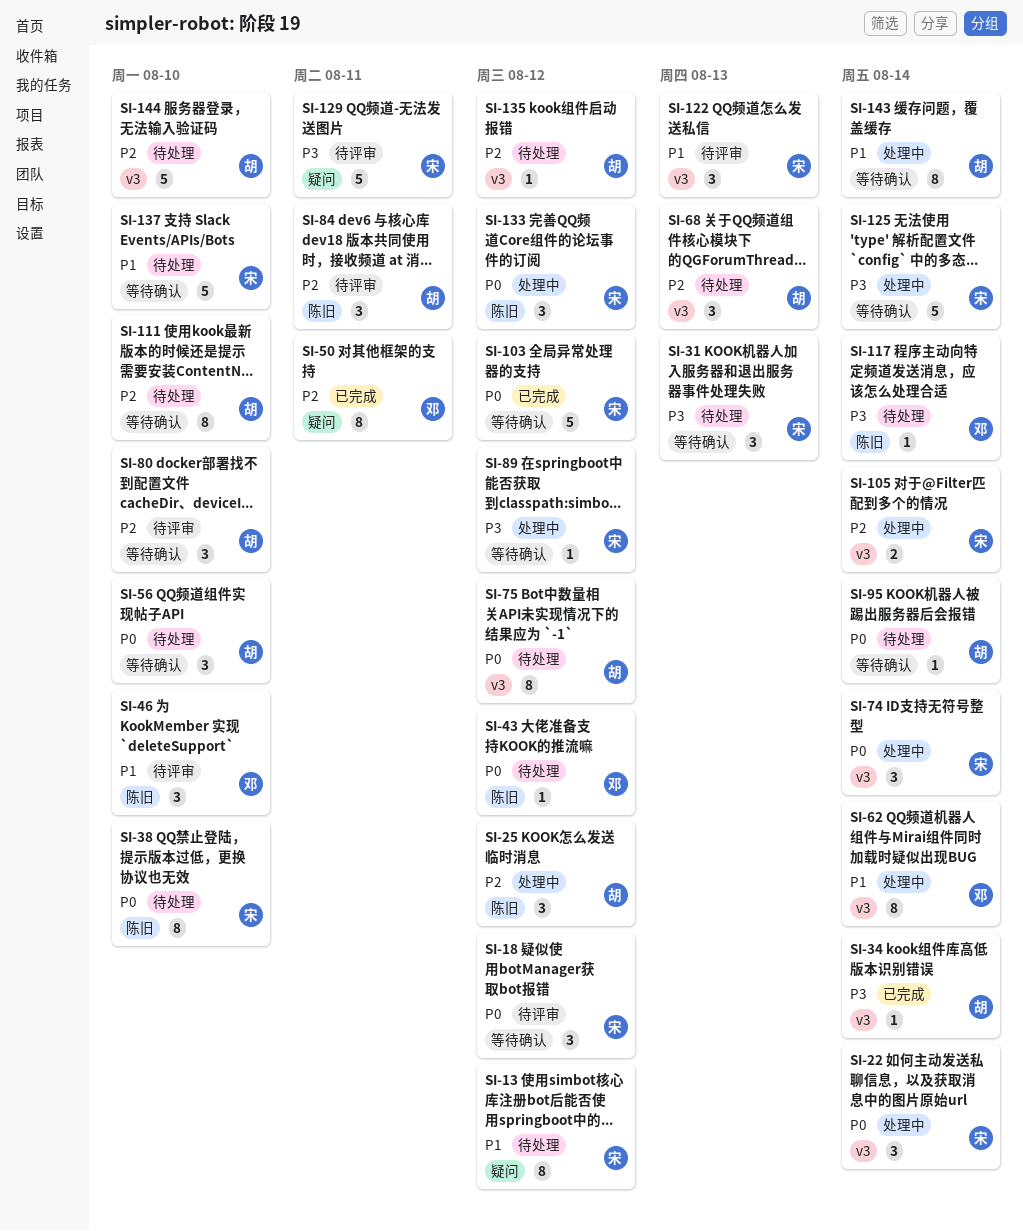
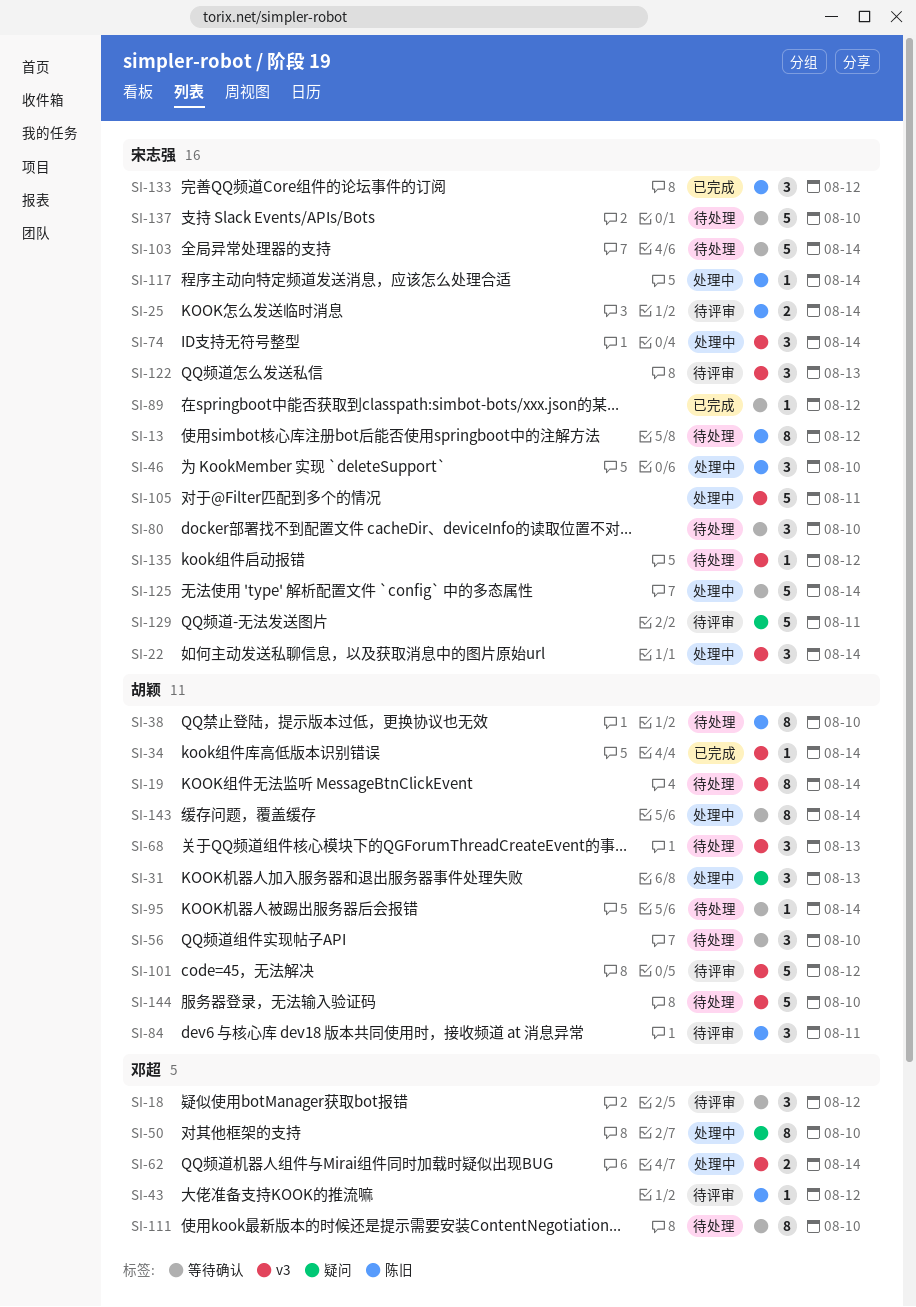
SI-13, label: 疑问 -> 陈旧
SI-18, owner: 宋志强 -> 邓超
SI-19: none -> present
SI-25, status: 处理中 -> 待评审
SI-25, owner: 胡颖 -> 宋志强
SI-25, estimate: 3 -> 2
SI-25, due: Aug 12 -> Aug 14
SI-31, status: 待处理 -> 处理中
SI-31, owner: 宋志强 -> 胡颖
SI-31, label: 等待确认 -> 疑问
SI-38, owner: 宋志强 -> 胡颖
SI-43, status: 待处理 -> 待评审
SI-46, status: 待评审 -> 处理中
SI-46, owner: 邓超 -> 宋志强
SI-50, status: 已完成 -> 处理中
SI-50, due: Aug 11 -> Aug 10
SI-62, estimate: 8 -> 2
SI-75: present -> none
SI-80, status: 待评审 -> 待处理
SI-80, owner: 胡颖 -> 宋志强
SI-89, status: 处理中 -> 已完成
SI-101: none -> present
SI-103, status: 已完成 -> 待处理
SI-103, due: Aug 12 -> Aug 14
SI-105, estimate: 2 -> 5
SI-105, due: Aug 14 -> Aug 11
SI-111, owner: 胡颖 -> 邓超
SI-117, status: 待处理 -> 处理中
SI-117, owner: 邓超 -> 宋志强
SI-133, status: 处理中 -> 已完成
SI-135, owner: 胡颖 -> 宋志强

